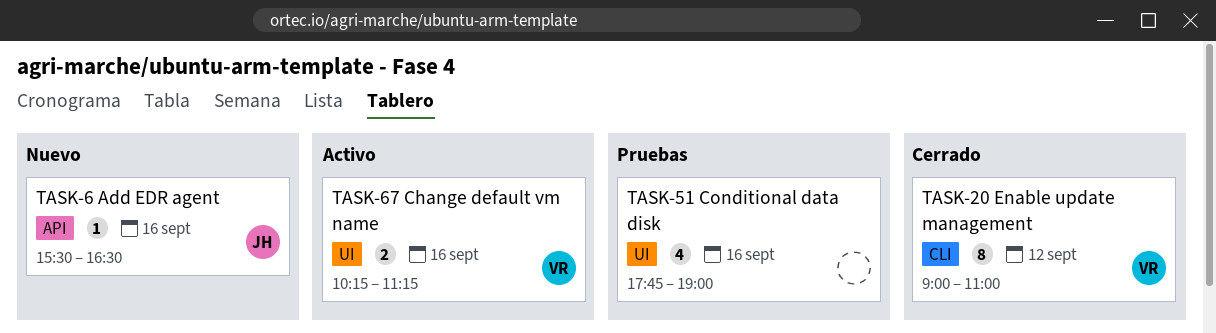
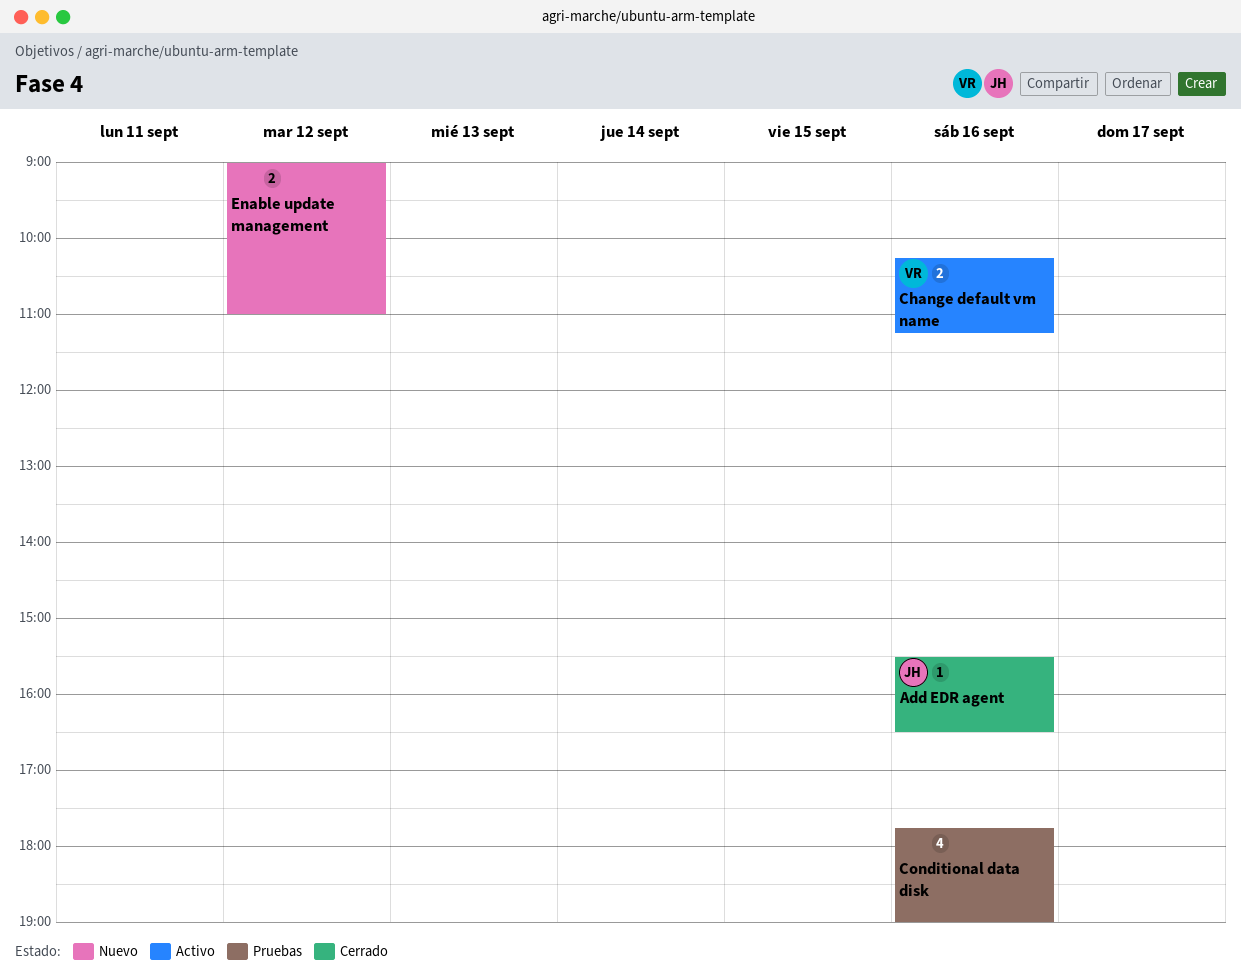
Add EDR agent, status: Nuevo -> Cerrado
Enable update management, status: Cerrado -> Nuevo
Enable update management, owner: VR -> none
Enable update management, estimate: 8 -> 2

